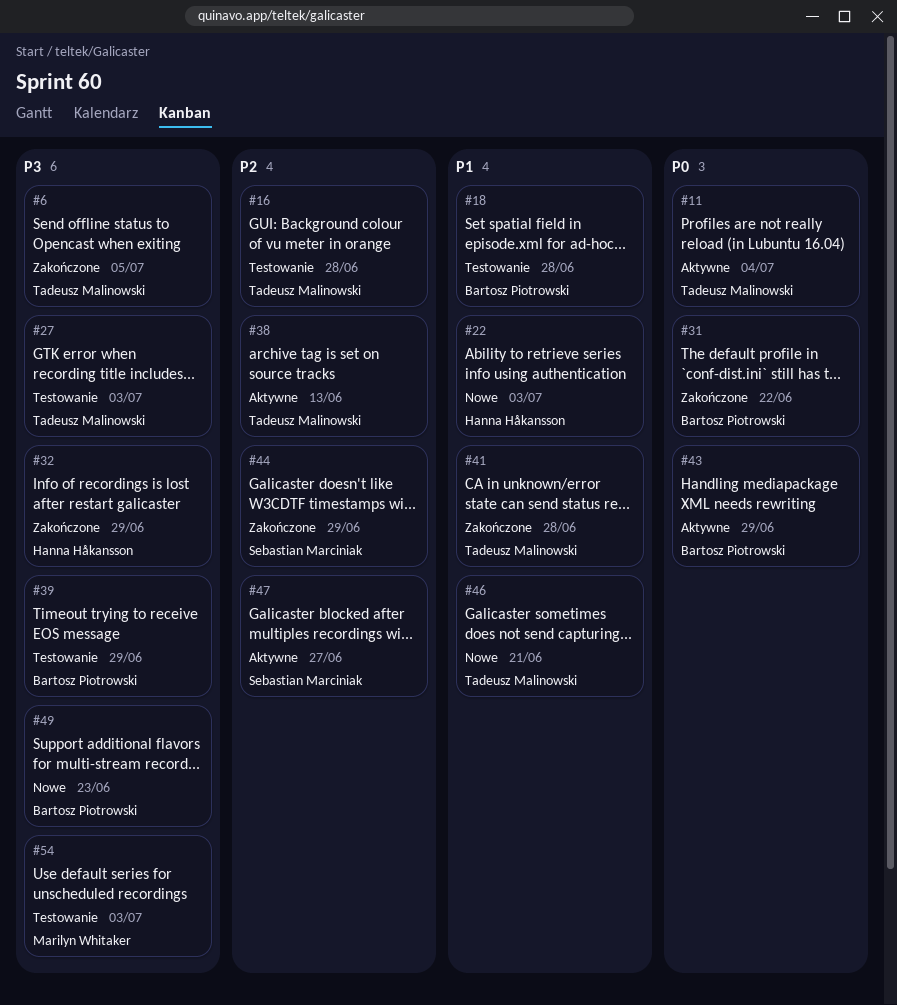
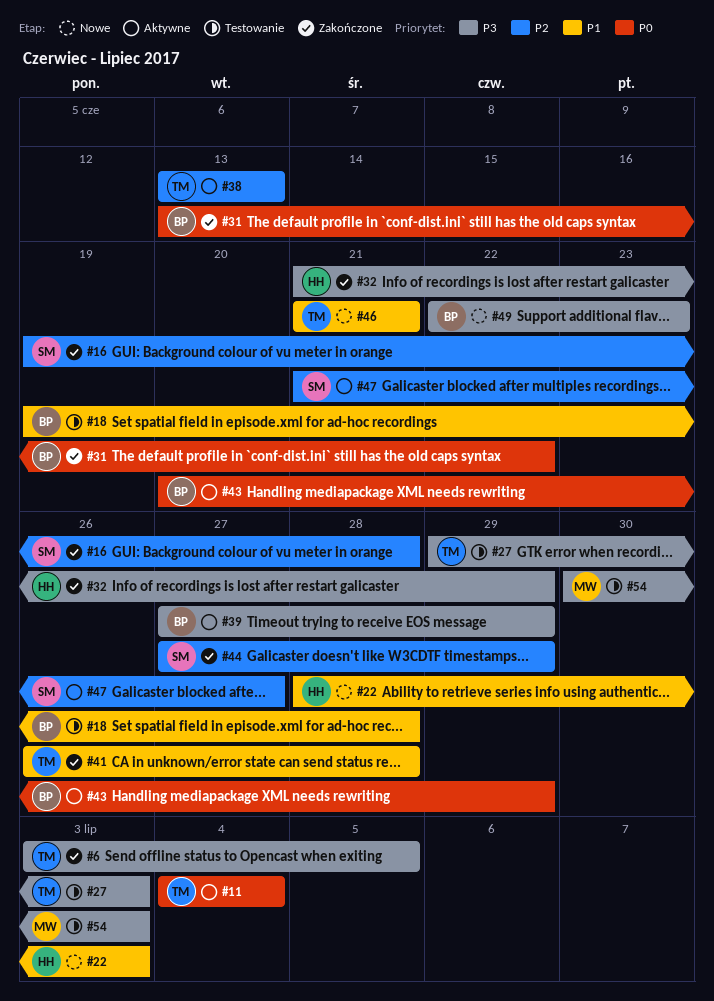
#16, status: Testowanie -> Zakończone
#16, owner: Tadeusz Malinowski -> Sebastian Marciniak
#39, status: Testowanie -> Aktywne

